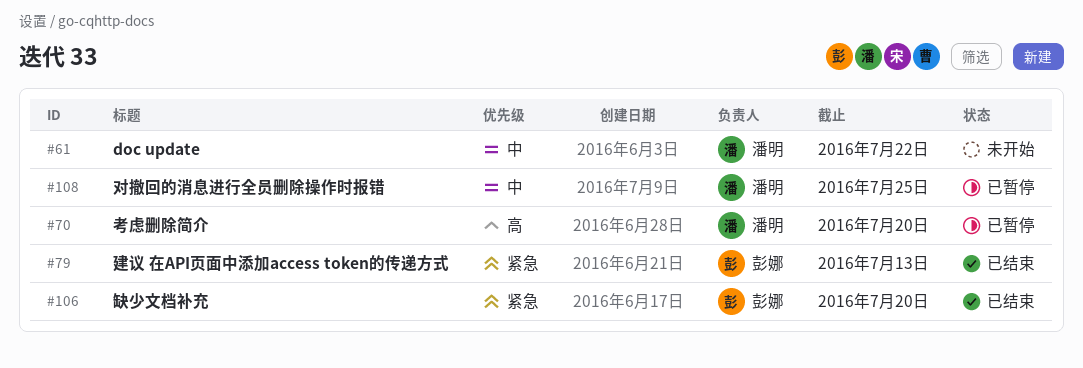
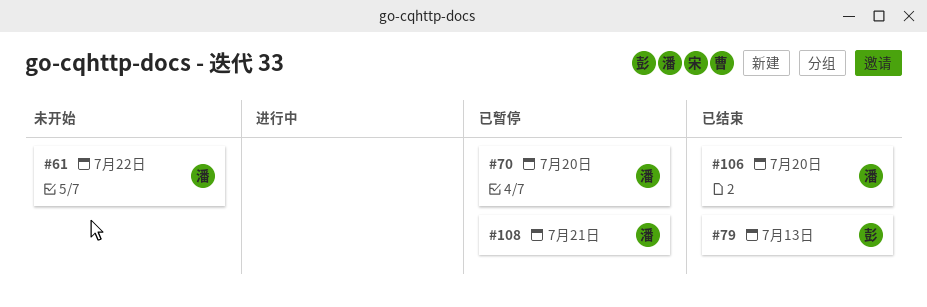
#106, owner: 彭娜 -> 潘明
#108, due: Jul 25 -> Jul 21

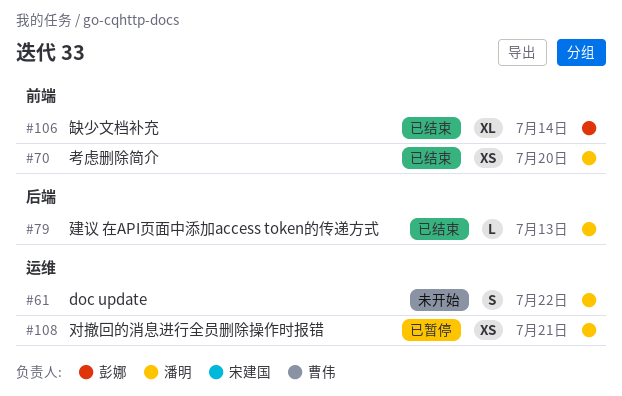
#70, status: 已暂停 -> 已结束
#79, owner: 彭娜 -> 潘明
#106, owner: 潘明 -> 彭娜
#106, due: Jul 20 -> Jul 14

